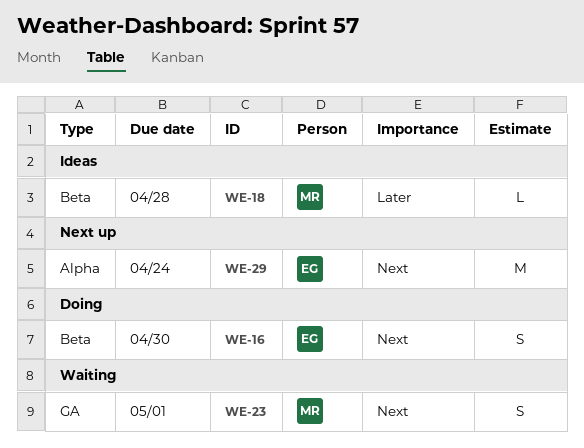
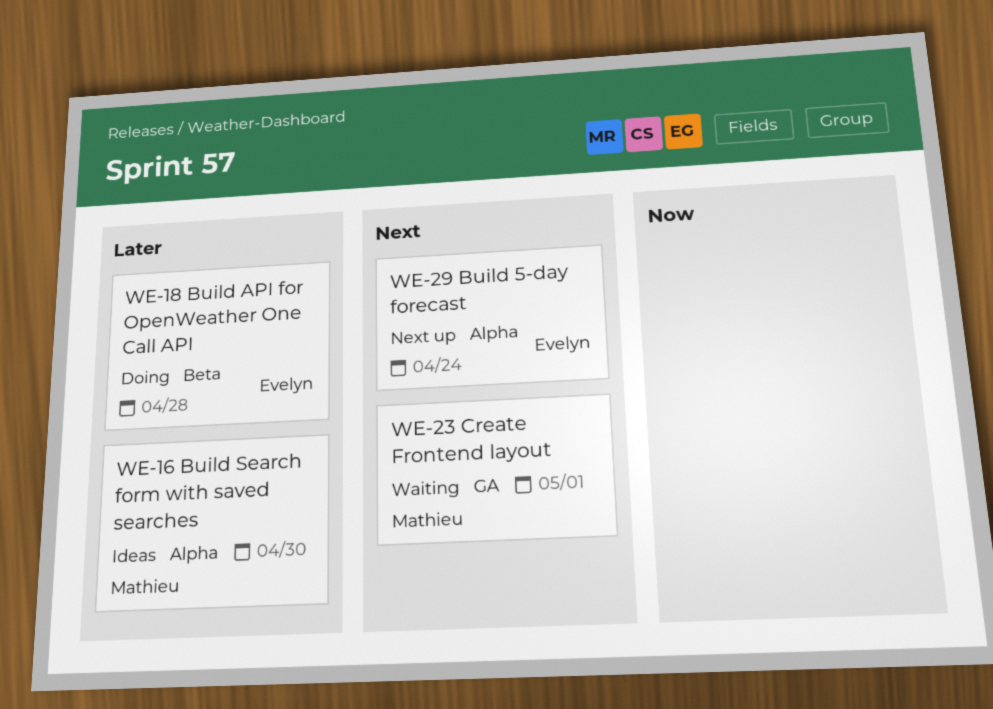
WE-16, status: Doing -> Ideas
WE-16, owner: Evelyn -> Mathieu
WE-16, priority: Next -> Later
WE-16, label: Beta -> Alpha
WE-18, status: Ideas -> Doing
WE-18, owner: Mathieu -> Evelyn

